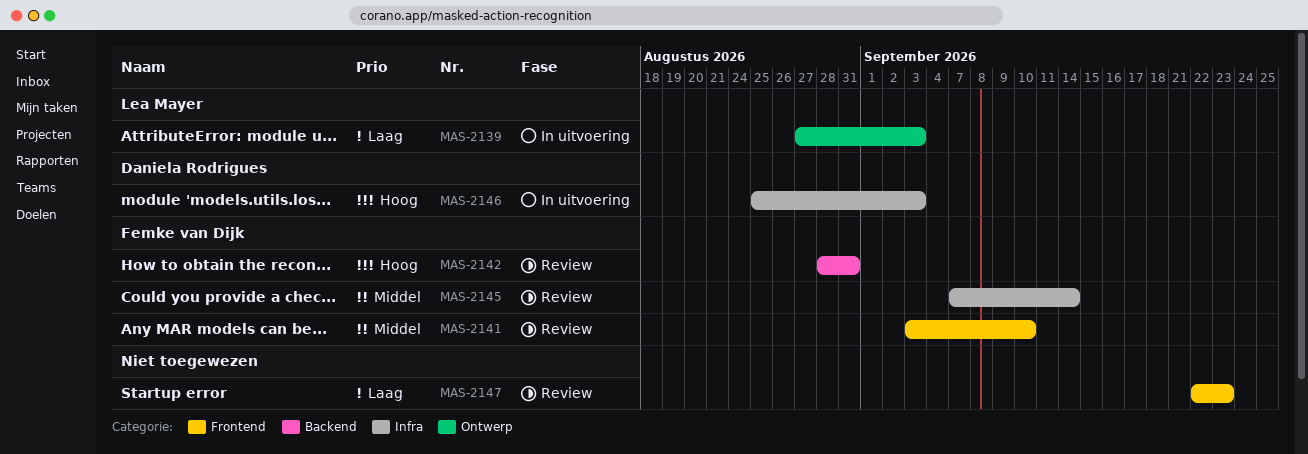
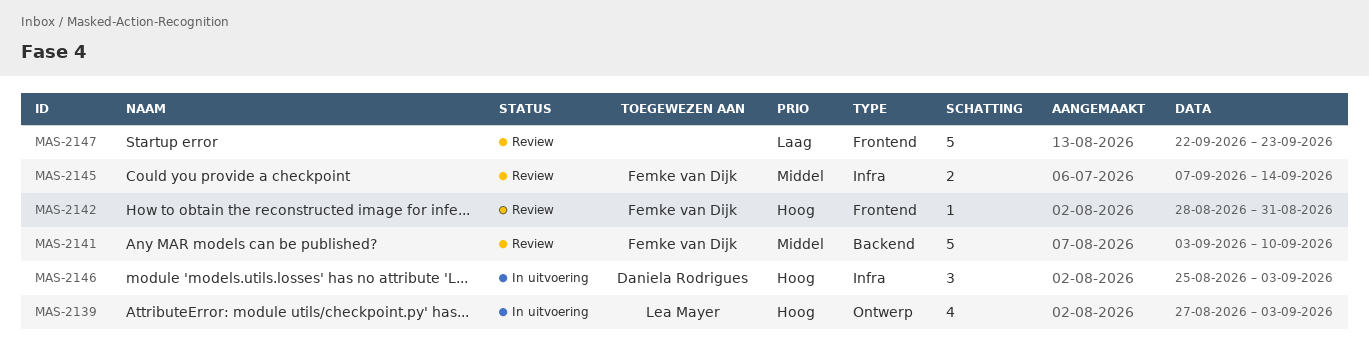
MAS-2139, priority: Laag -> Hoog
MAS-2141, label: Frontend -> Backend
MAS-2142, label: Backend -> Frontend

